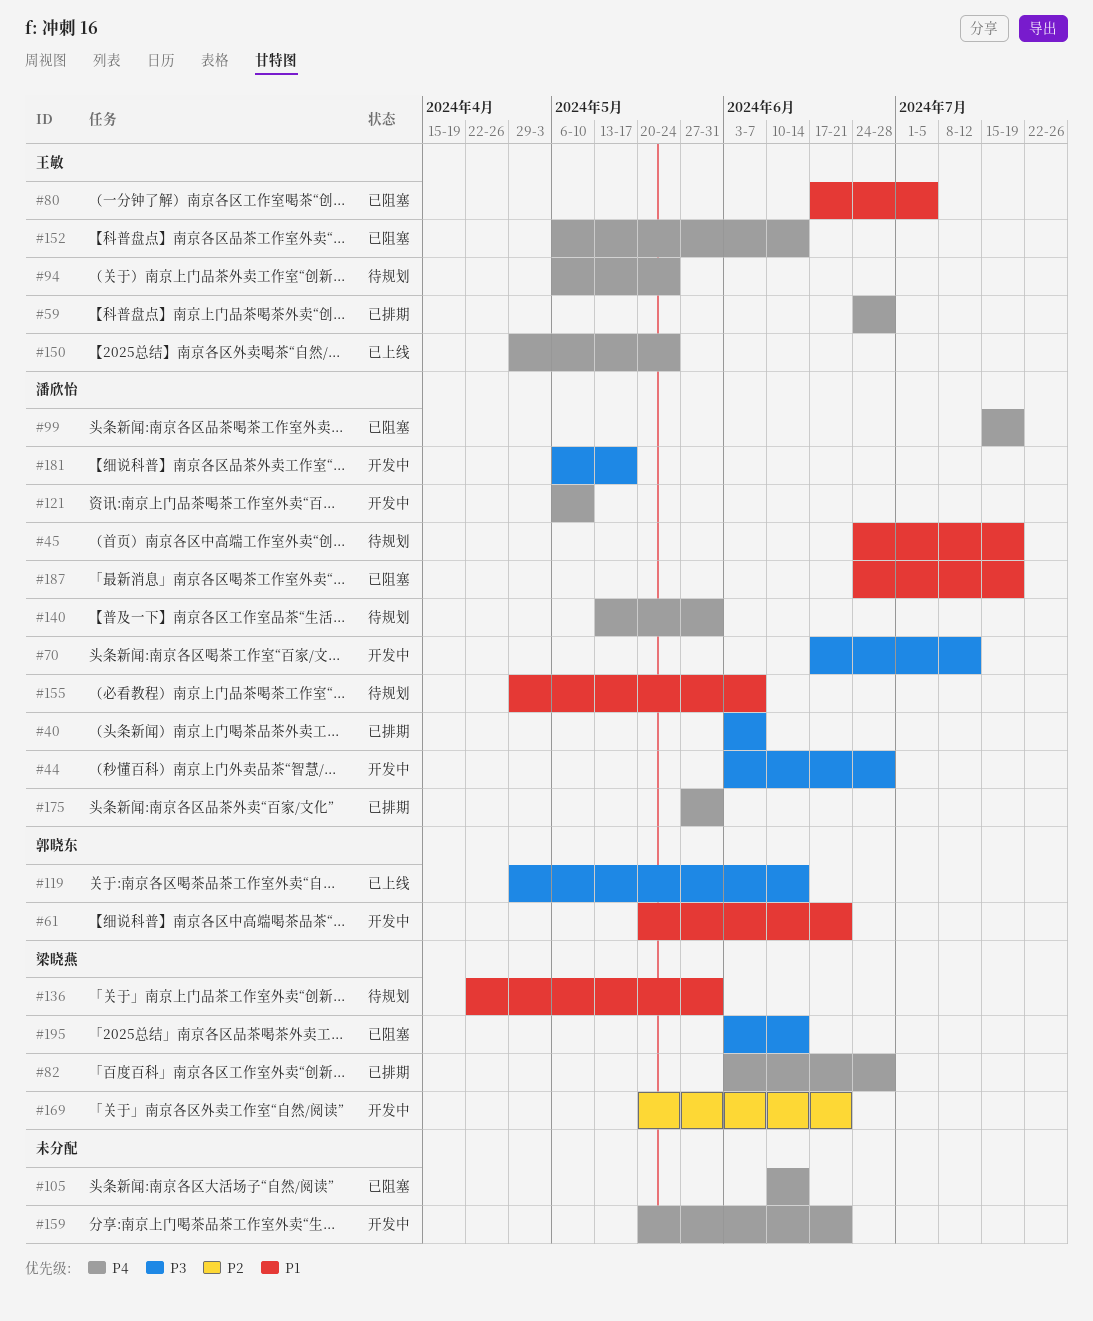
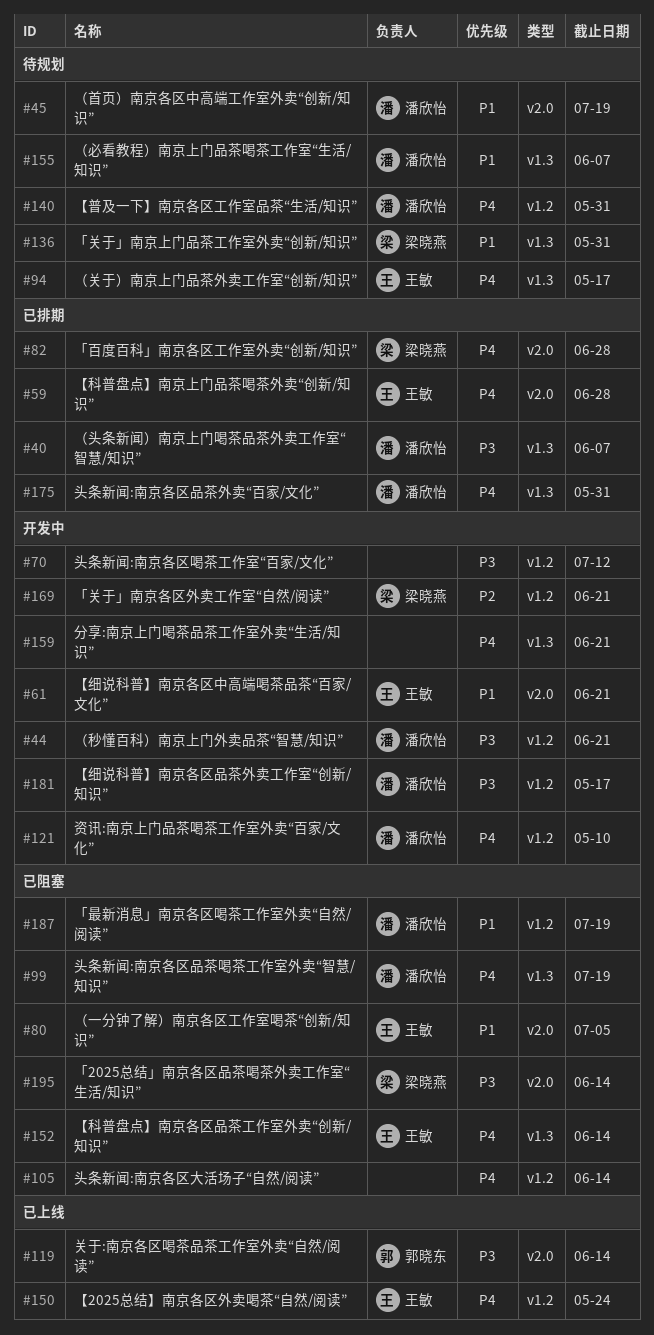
#44, due: Jun 28 -> Jun 21
#61, owner: 郭晓东 -> 王敏
#70, owner: 潘欣怡 -> none
#94, due: May 24 -> May 17

